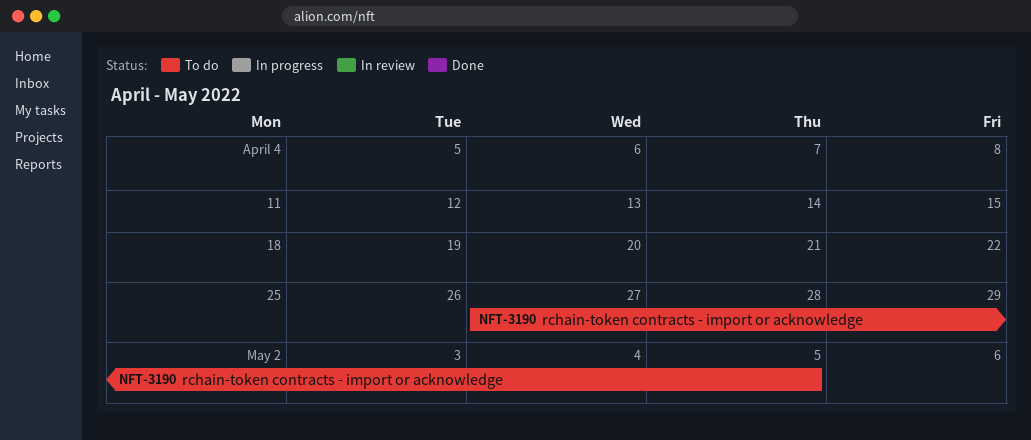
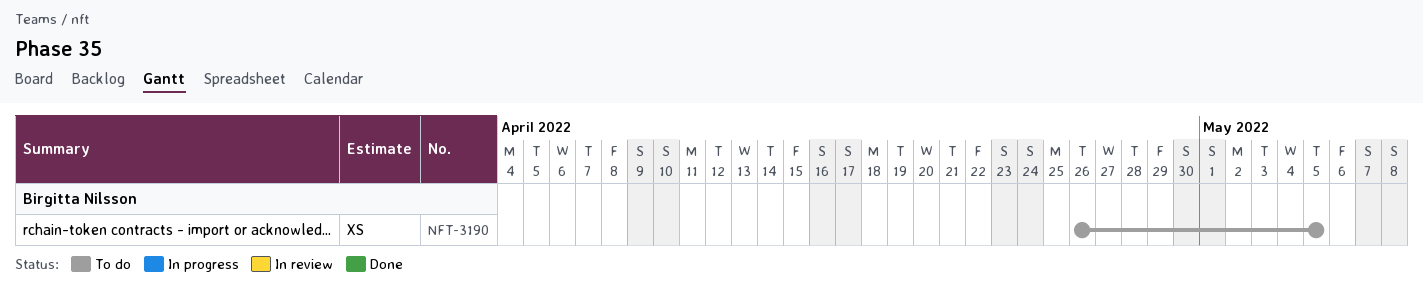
NFT-3190, start: Apr 27 -> Apr 26

